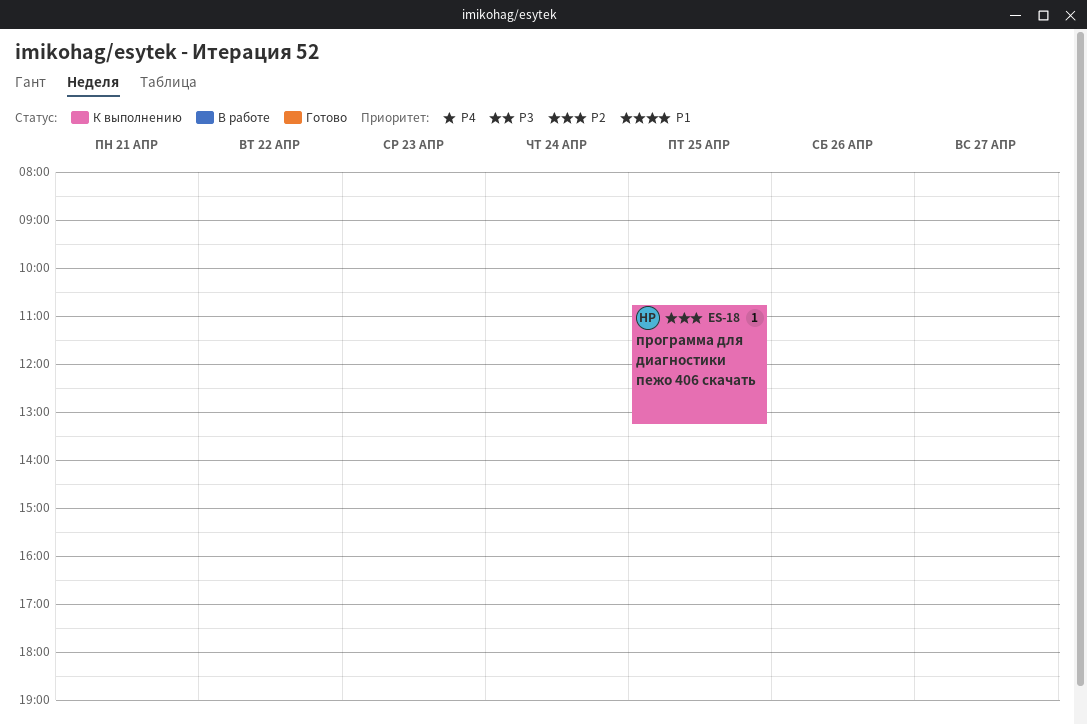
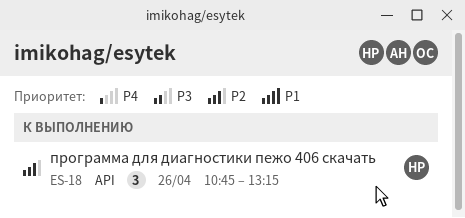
ES-18, estimate: 1 -> 3
ES-18, day: Apr 25 -> Apr 26

